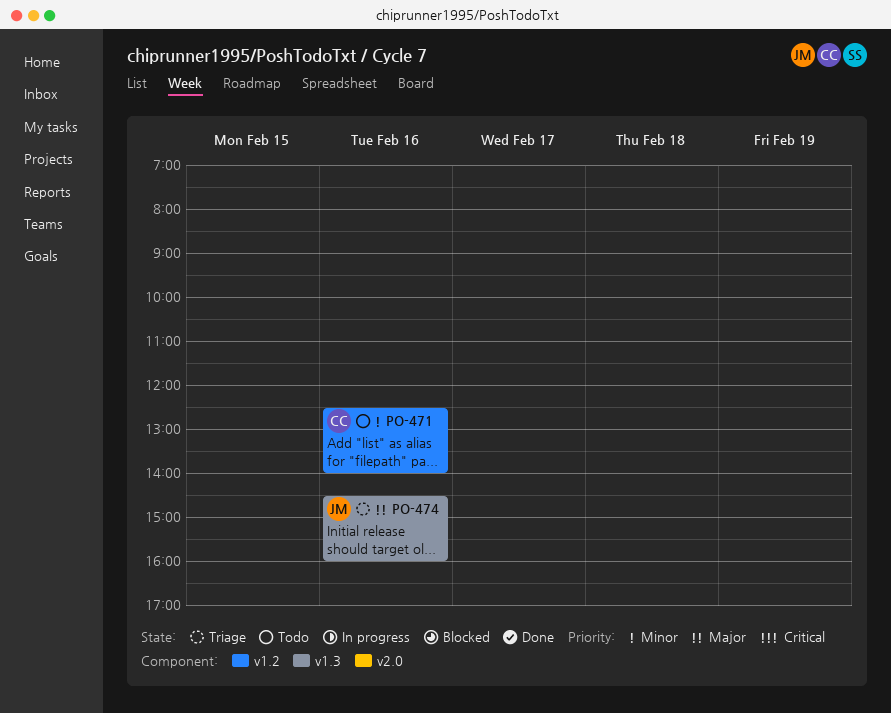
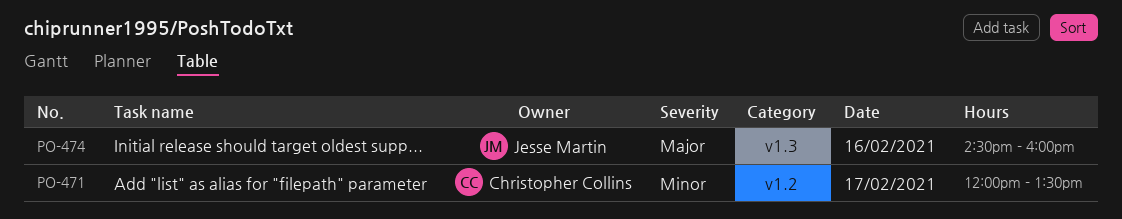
PO-471, day: Feb 16 -> Feb 17
PO-471, begins: 12:30 -> 12:00
PO-471, ends: 14:00 -> 13:30

